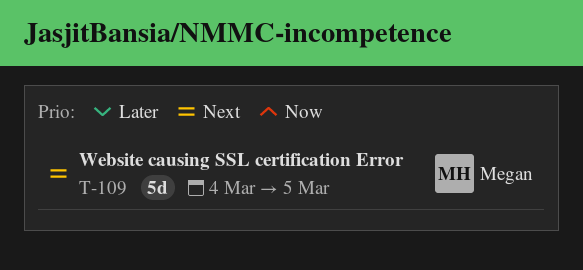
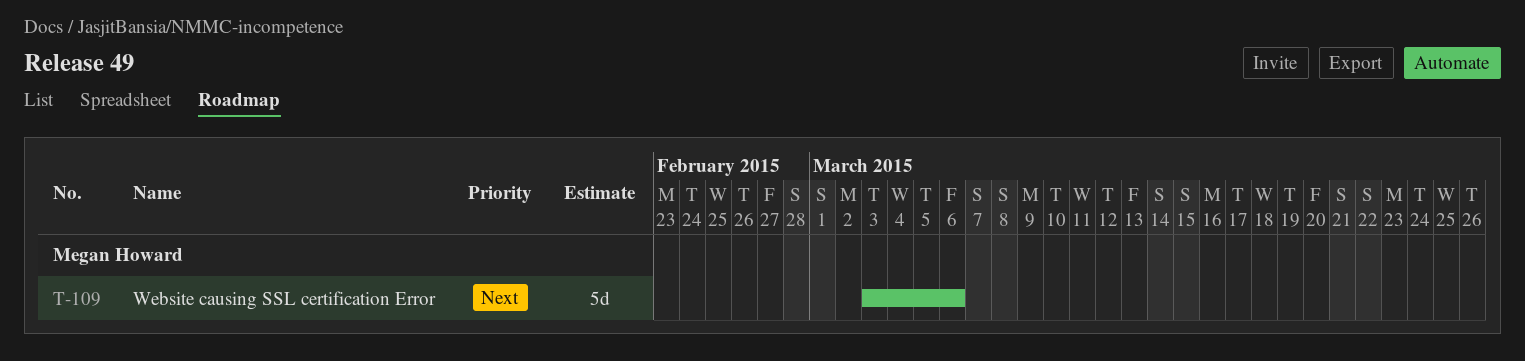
T-109, start: Mar 4 -> Mar 3
T-109, due: Mar 5 -> Mar 6

